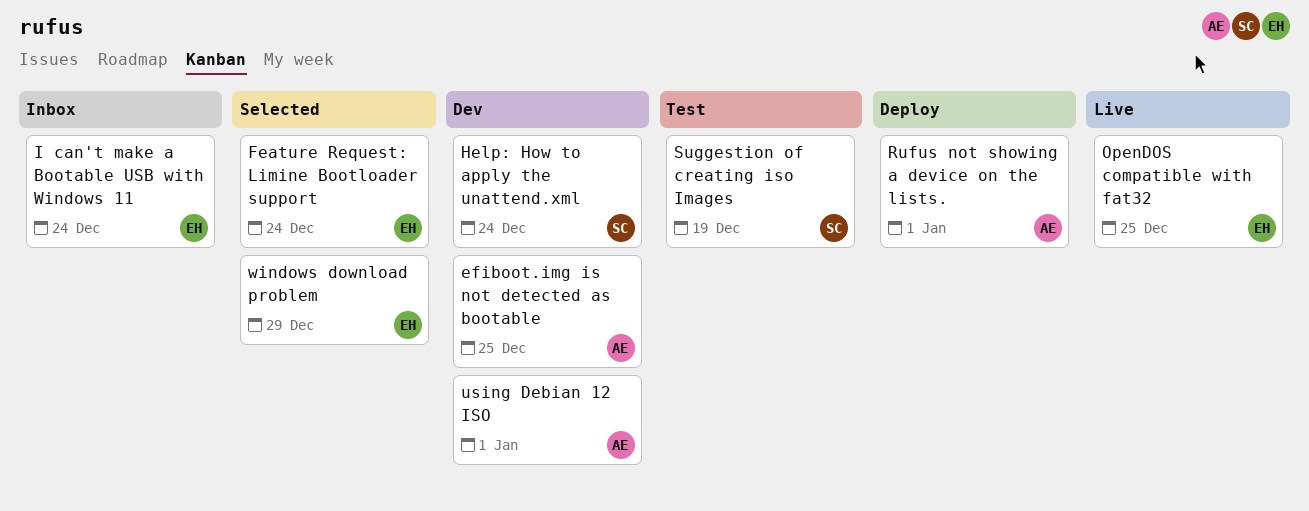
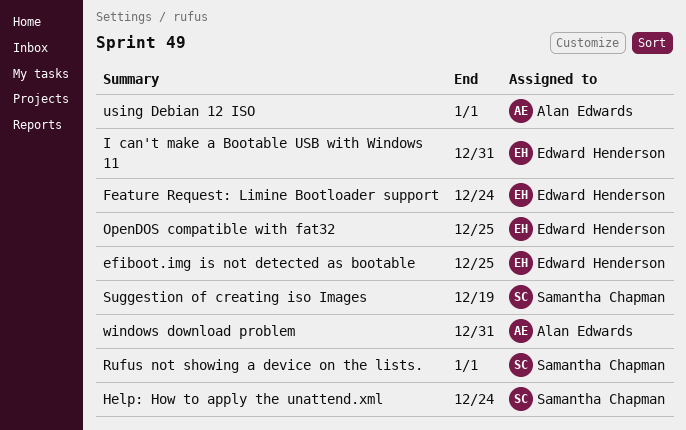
efiboot.img is not detected as bootable, owner: Alan Edwards -> Edward Henderson
I can't make a Bootable USB with Windows 11, due: Dec 24 -> Dec 31
Rufus not showing a device on the lists., owner: Alan Edwards -> Samantha Chapman
windows download problem, owner: Edward Henderson -> Alan Edwards
windows download problem, due: Dec 29 -> Dec 31

